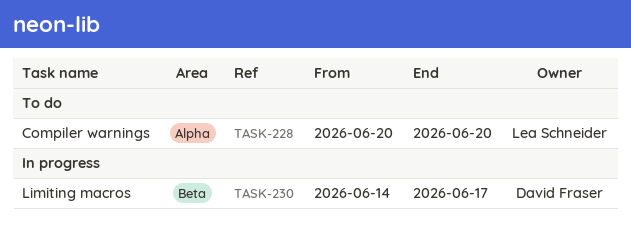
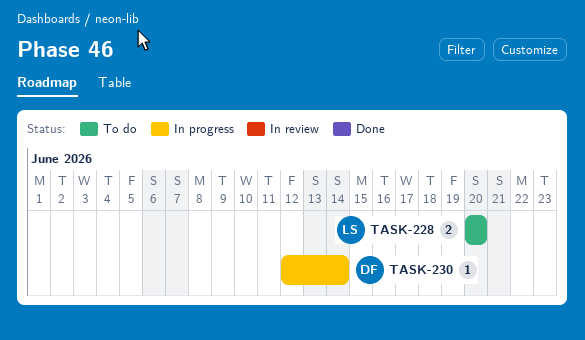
TASK-230, start: Jun 14 -> Jun 12
TASK-230, due: Jun 17 -> Jun 14

